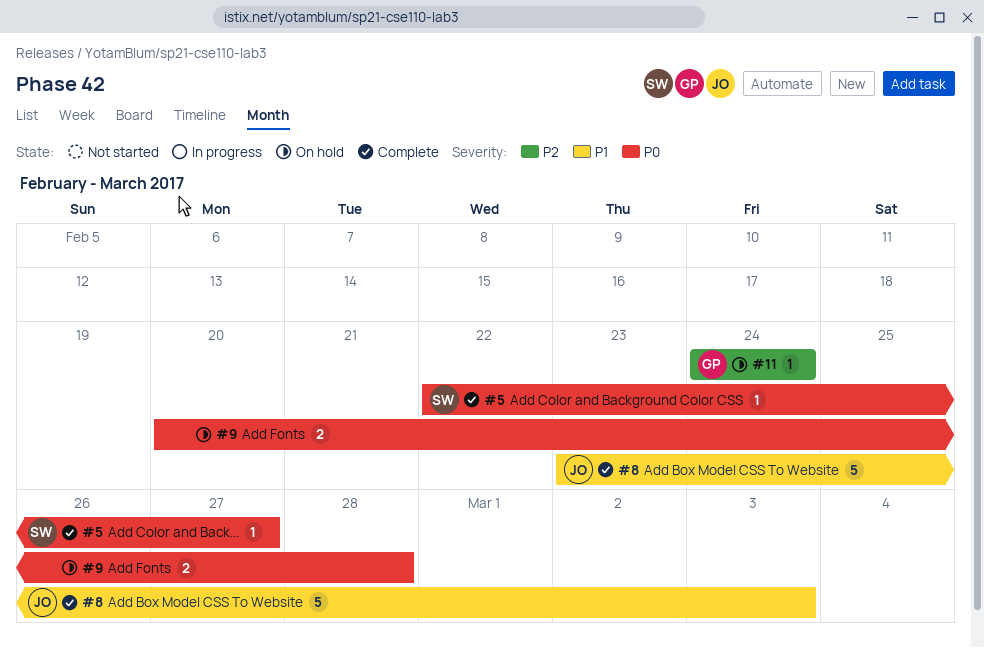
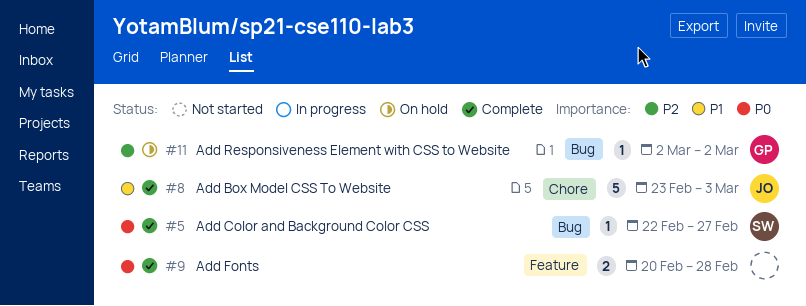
#9, status: On hold -> Complete
#11, start: Feb 24 -> Mar 2
#11, due: Feb 24 -> Mar 2

